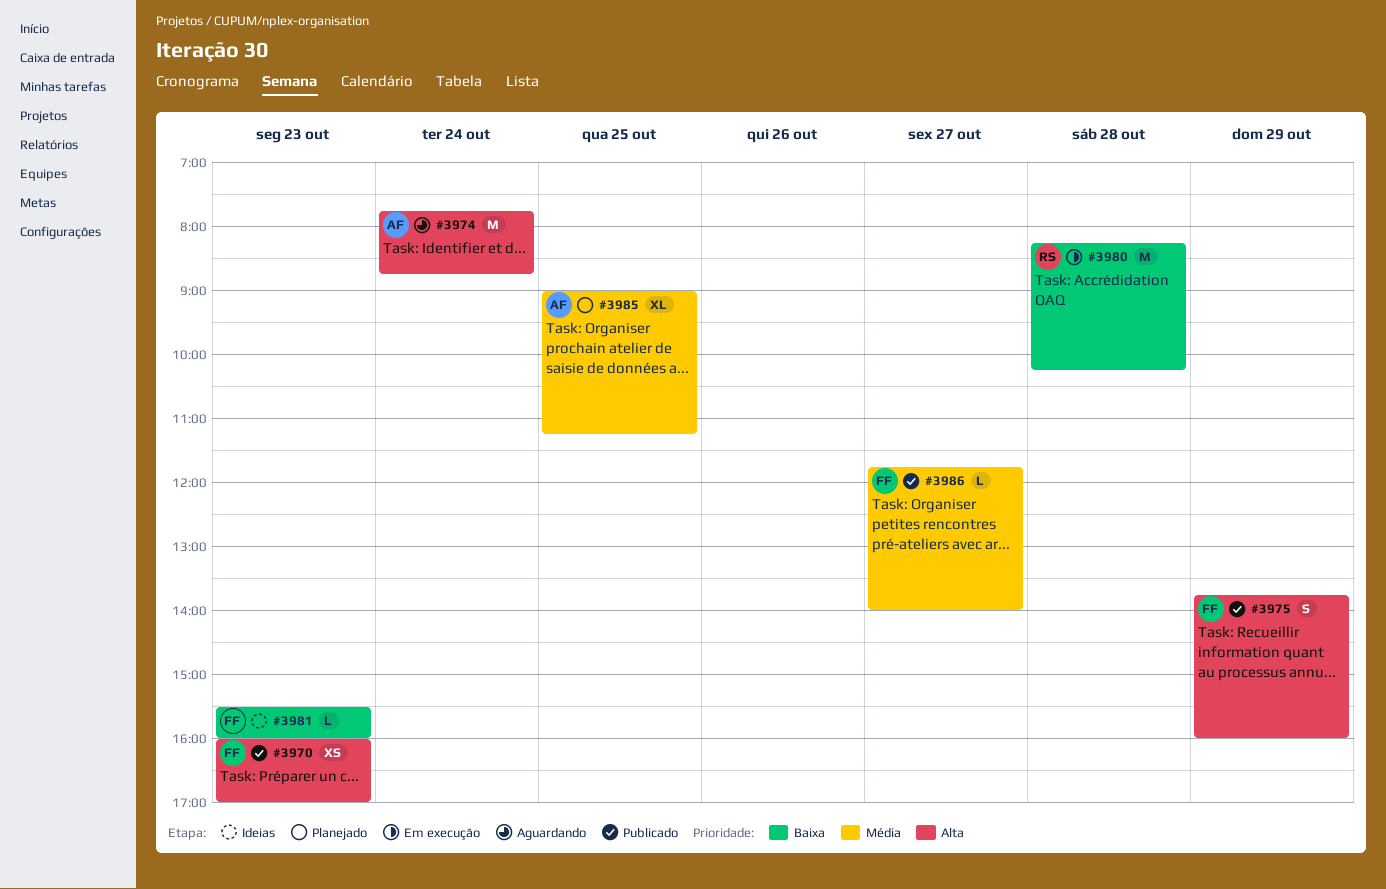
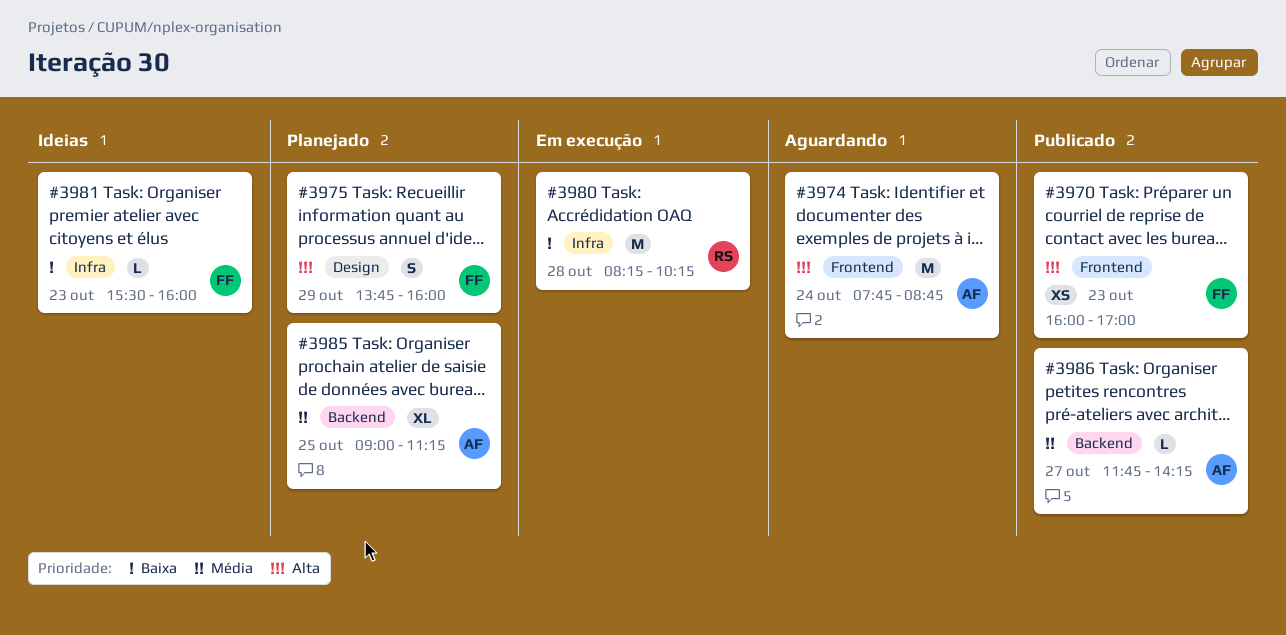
#3975, status: Publicado -> Planejado
#3986, owner: FF -> AF
#3986, ends: 14:00 -> 14:15

